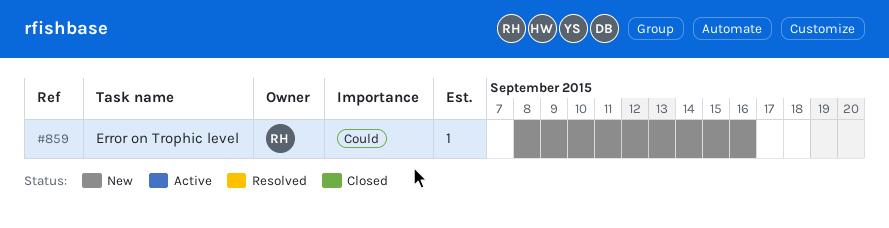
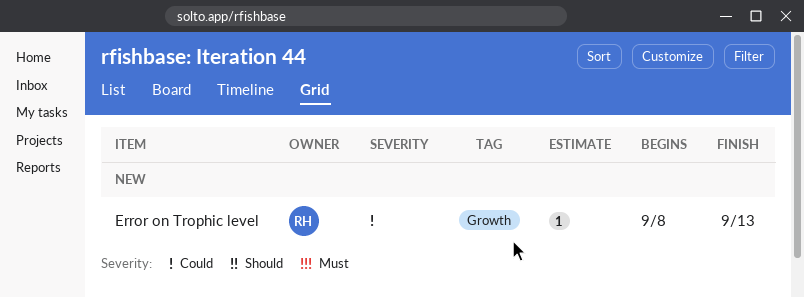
Error on Trophic level, due: Sep 16 -> Sep 13

